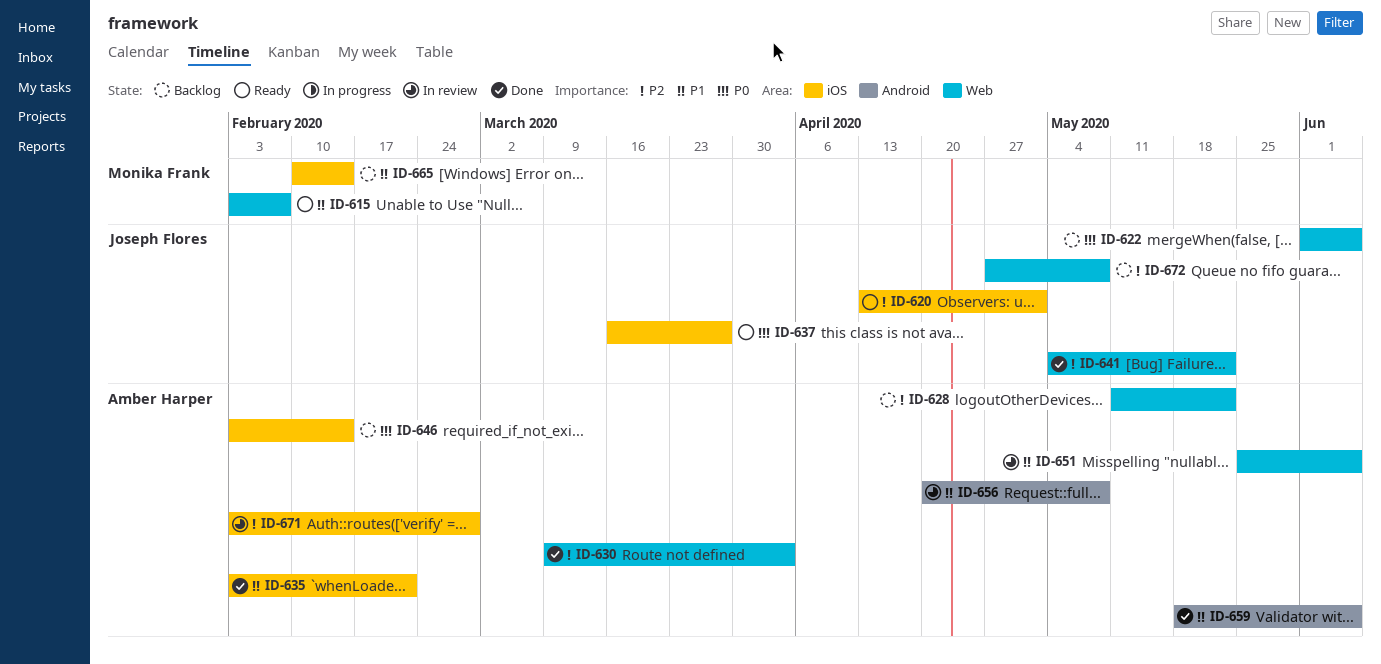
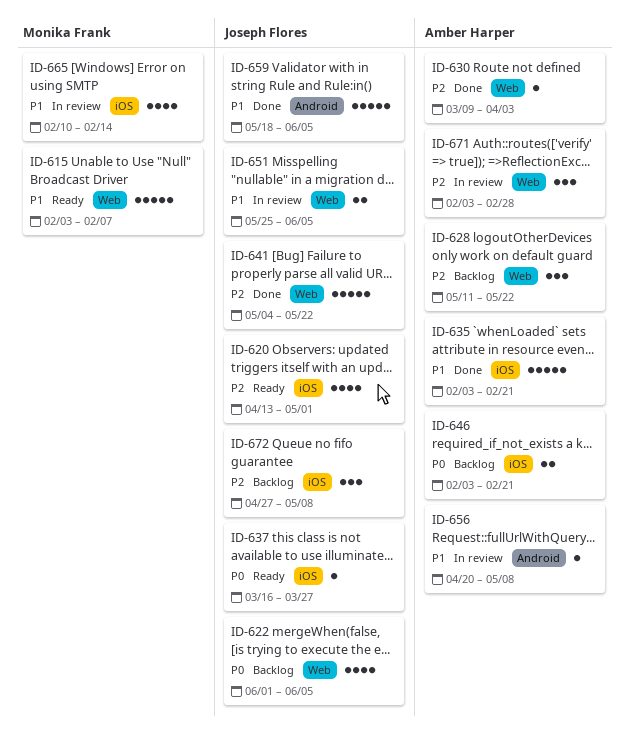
ID-646, due: Feb 14 -> Feb 21
ID-651, owner: Amber Harper -> Joseph Flores
ID-659, owner: Amber Harper -> Joseph Flores
ID-665, status: Backlog -> In review
ID-671, label: iOS -> Web
ID-672, label: Web -> iOS

